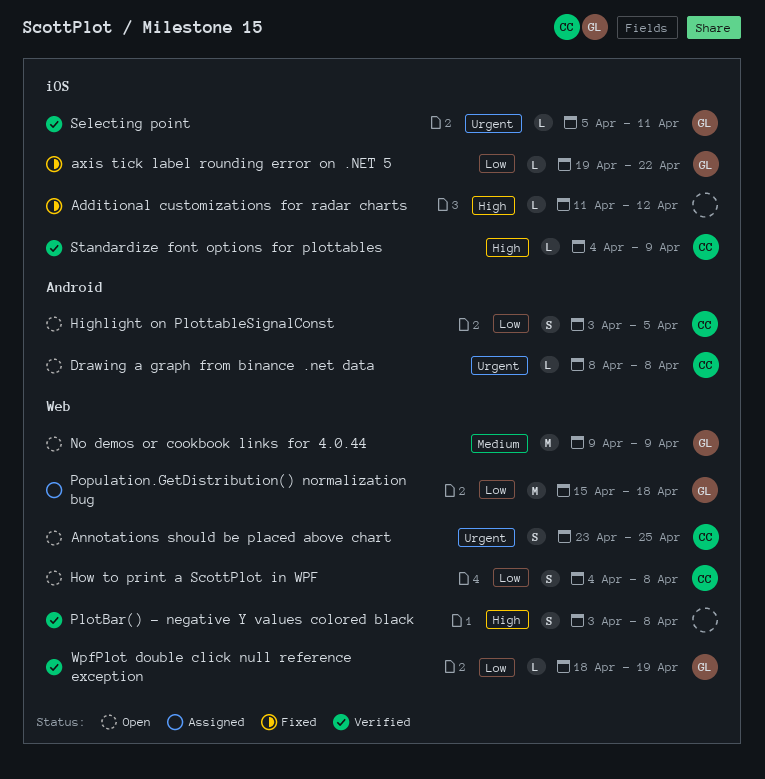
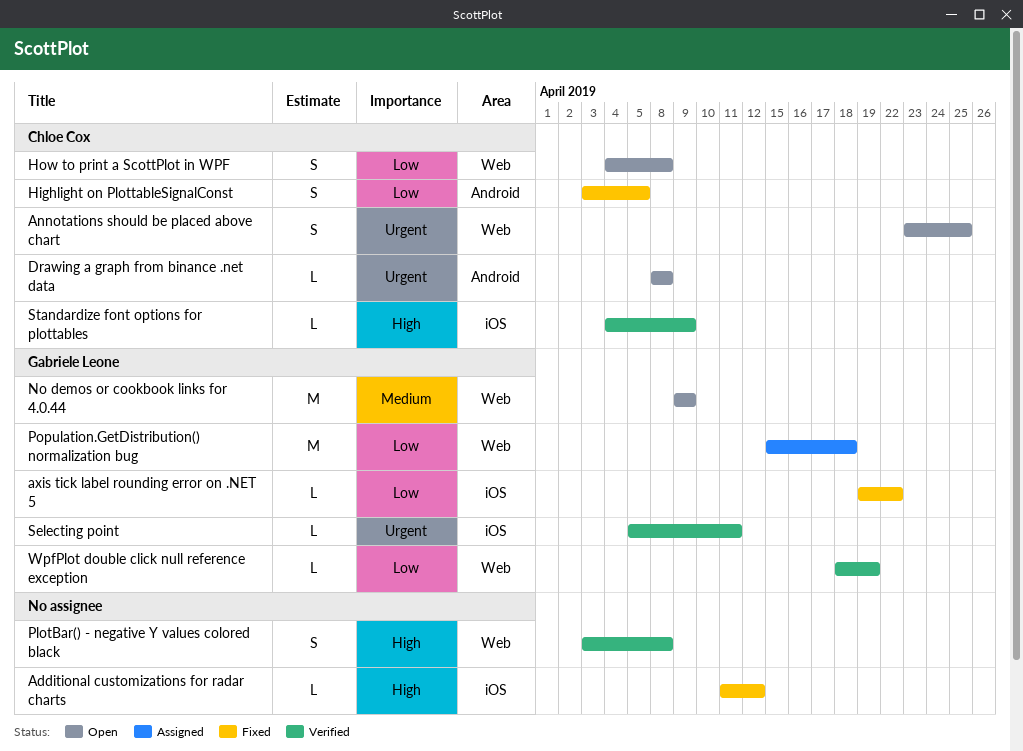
Highlight on PlottableSignalConst, status: Open -> Fixed

